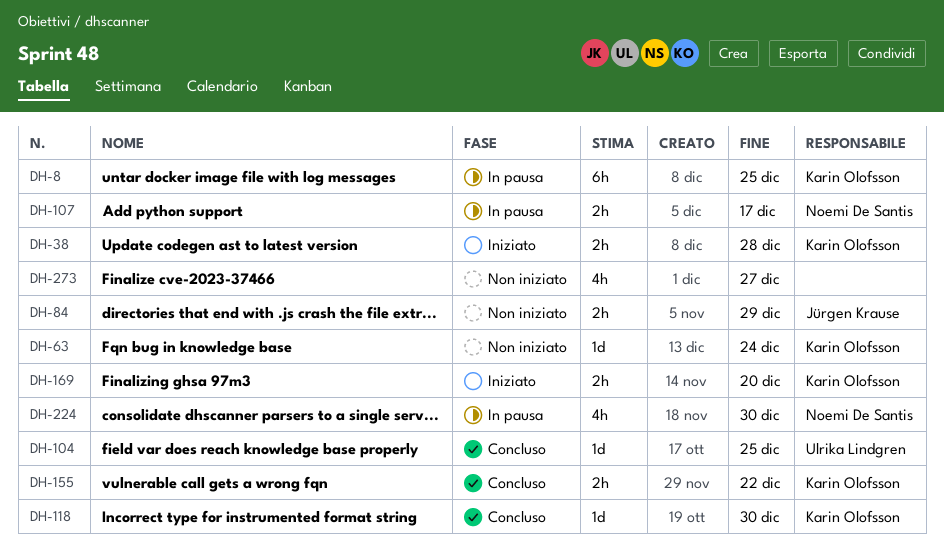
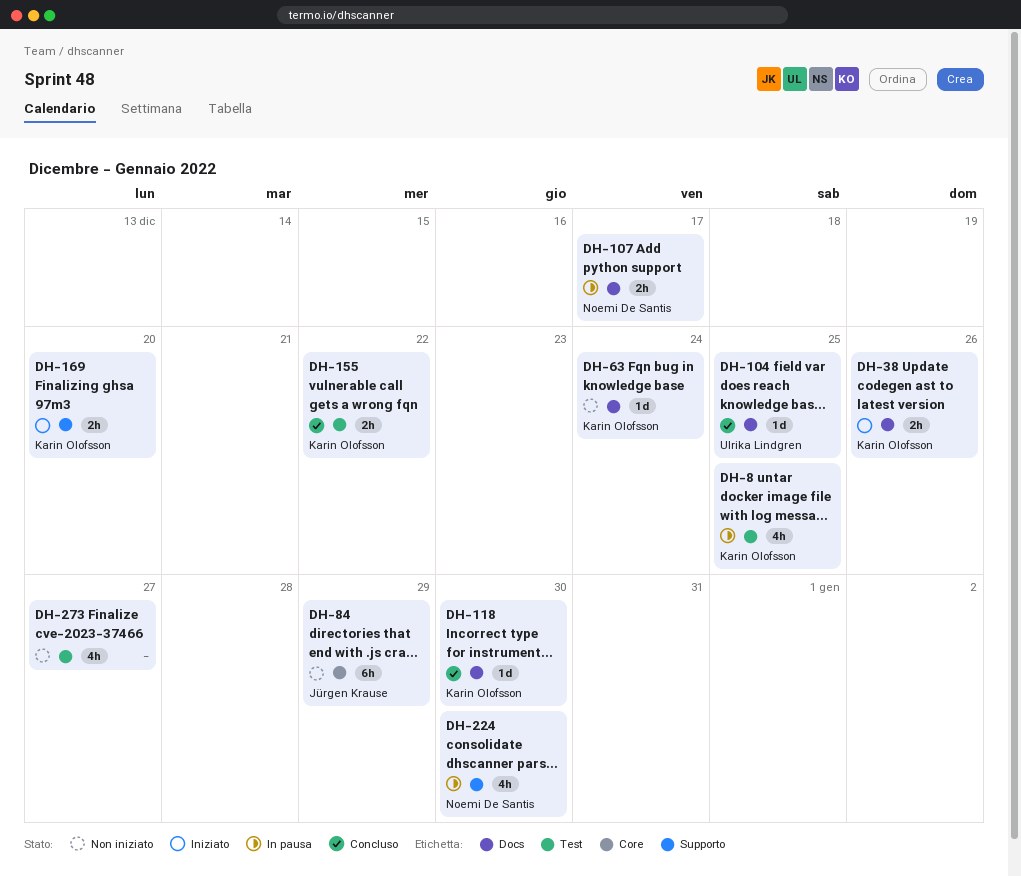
DH-8, estimate: 6h -> 4h
DH-38, due: Dec 28 -> Dec 26
DH-84, estimate: 2h -> 6h

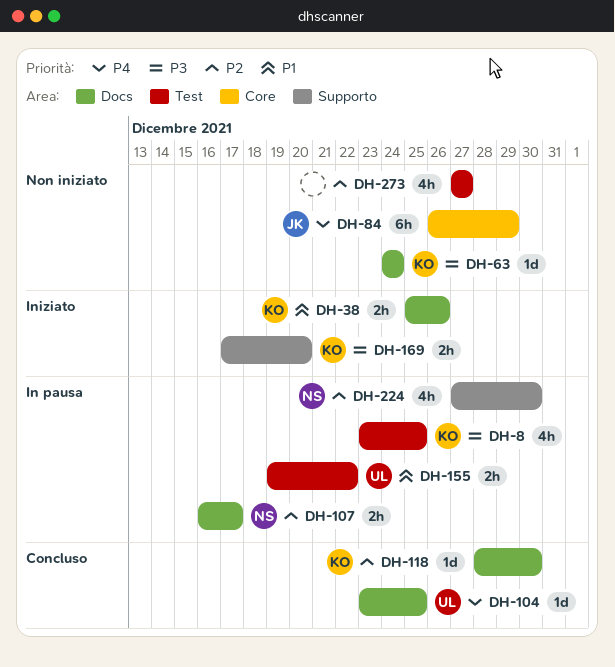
DH-155, status: Concluso -> In pausa
DH-155, owner: Karin Olofsson -> Ulrika Lindgren

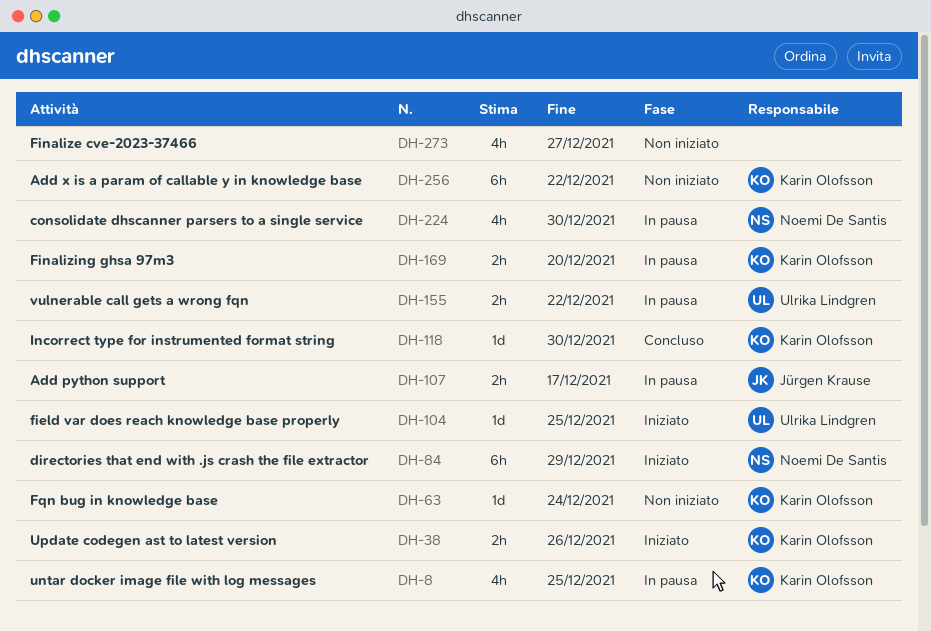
DH-84, status: Non iniziato -> Iniziato
DH-84, owner: Jürgen Krause -> Noemi De Santis
DH-104, status: Concluso -> Iniziato
DH-107, owner: Noemi De Santis -> Jürgen Krause
DH-169, status: Iniziato -> In pausa
DH-256: none -> present

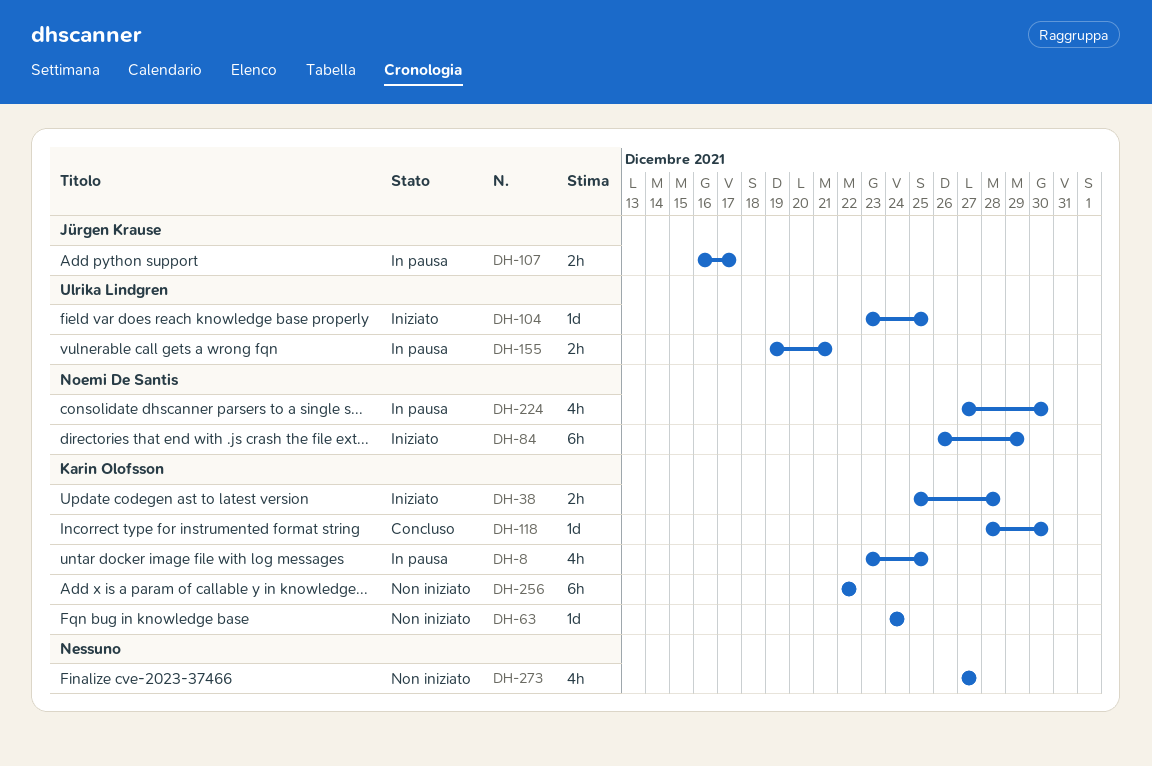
DH-38, due: Dec 26 -> Dec 28
DH-155, due: Dec 22 -> Dec 21
DH-169: present -> none

